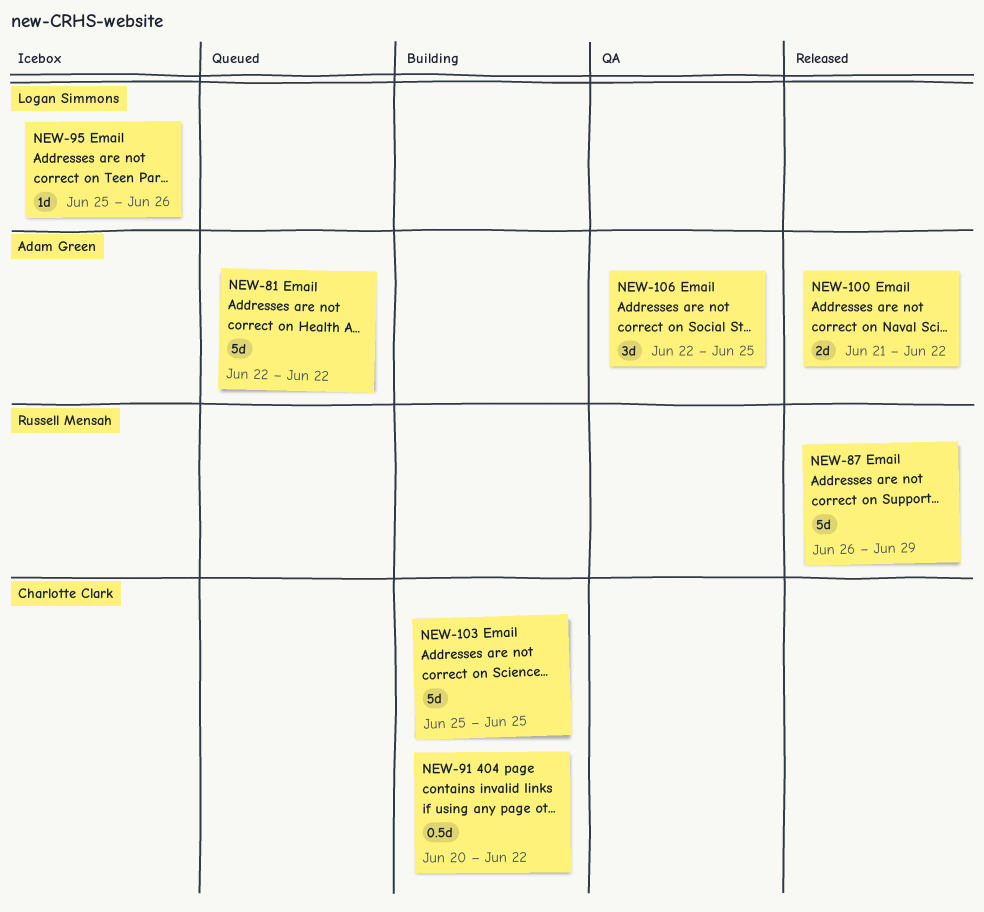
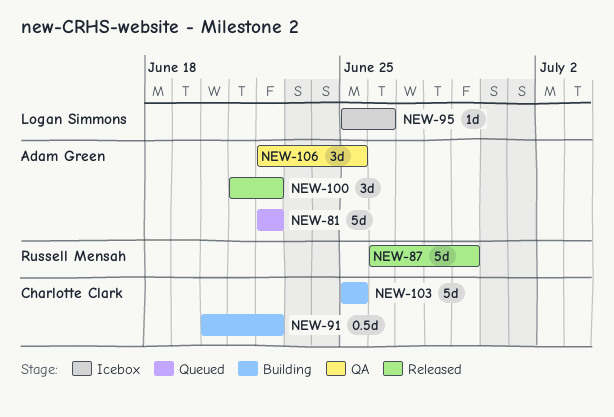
NEW-100, estimate: 2d -> 3d

